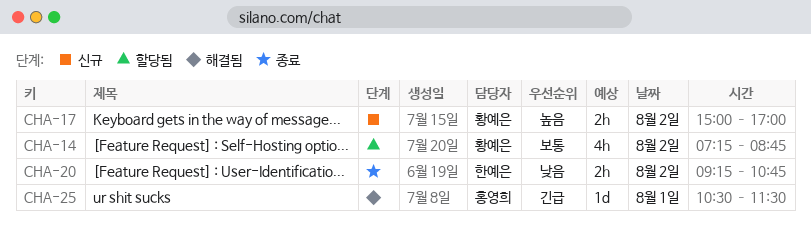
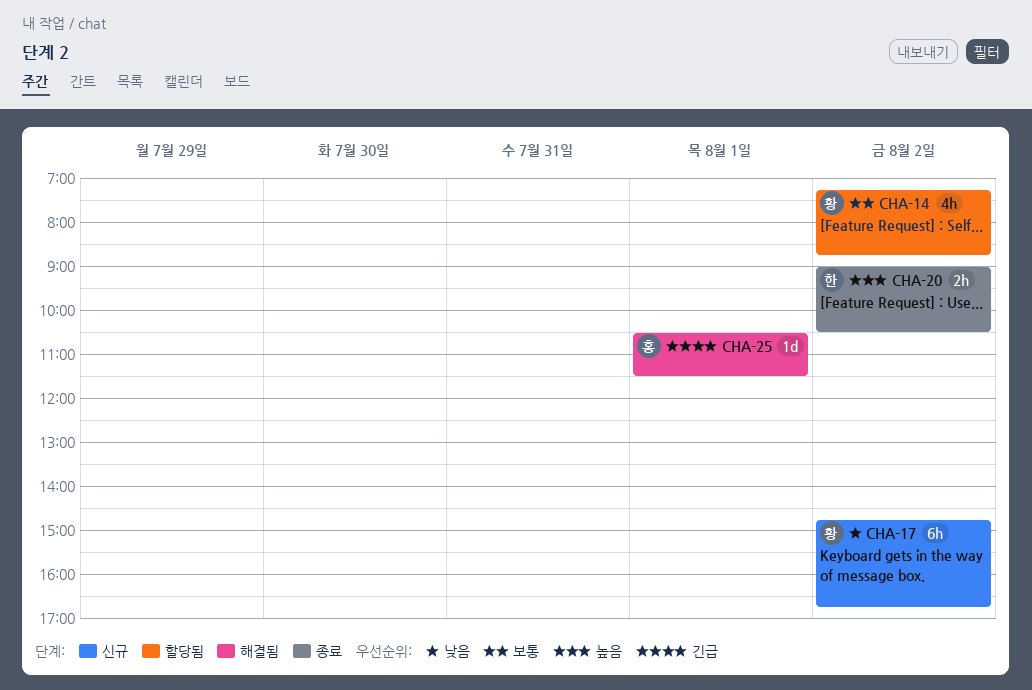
CHA-17, priority: 높음 -> 낮음
CHA-17, estimate: 2h -> 6h
CHA-17, begins: 15:00 -> 14:45
CHA-17, ends: 17:00 -> 16:45
CHA-20, priority: 낮음 -> 높음
CHA-20, begins: 09:15 -> 09:00
CHA-20, ends: 10:45 -> 10:30

